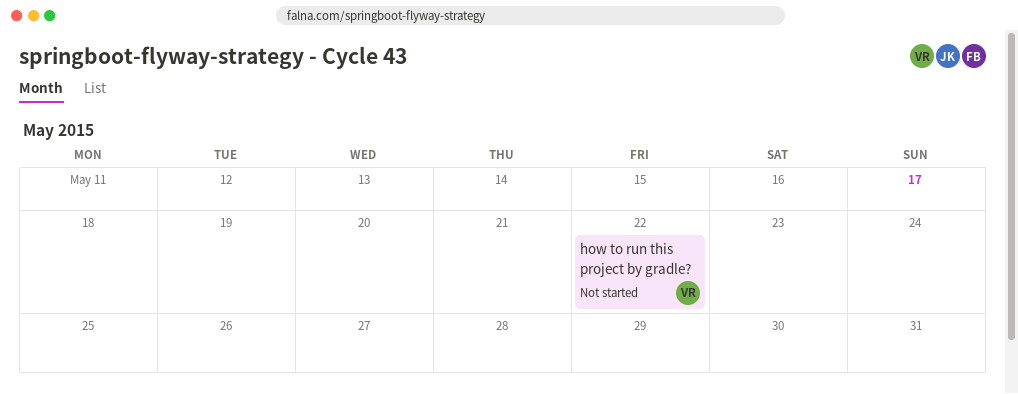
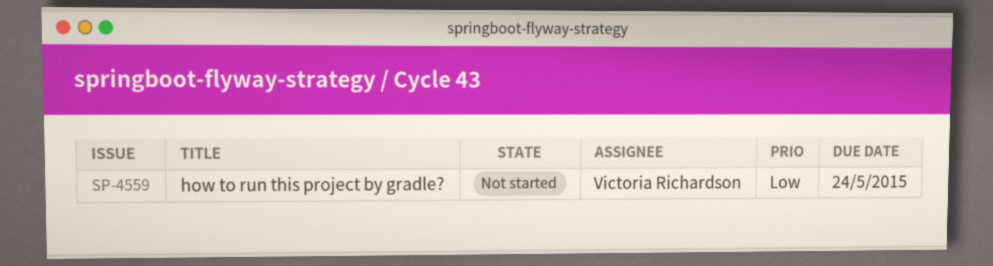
how to run this project by gradle?, due: May 22 -> May 24

